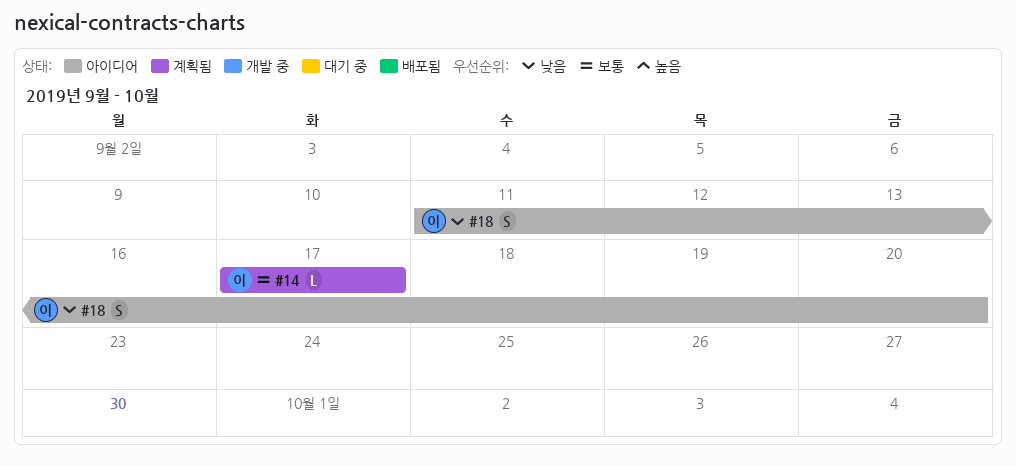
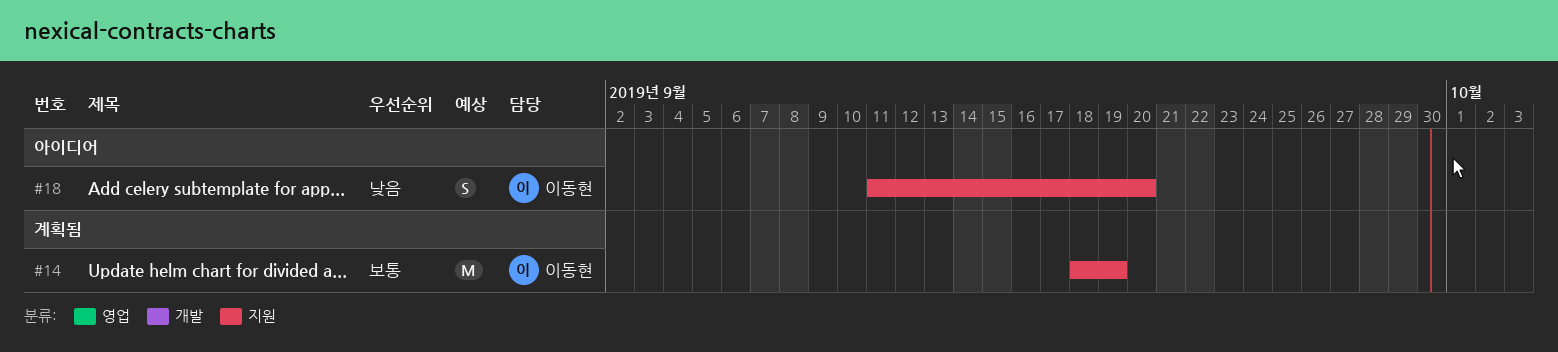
#14, estimate: L -> M
#14, start: Sep 17 -> Sep 18
#14, due: Sep 17 -> Sep 19

